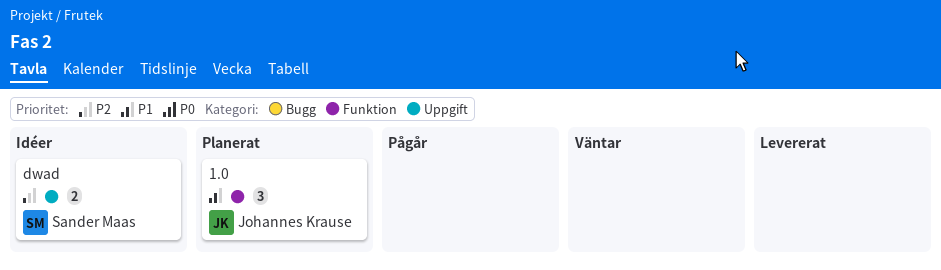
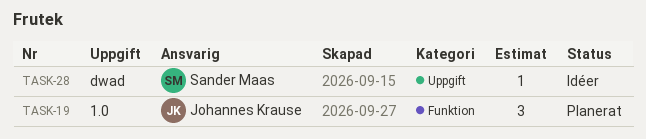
dwad, estimate: 2 -> 1

